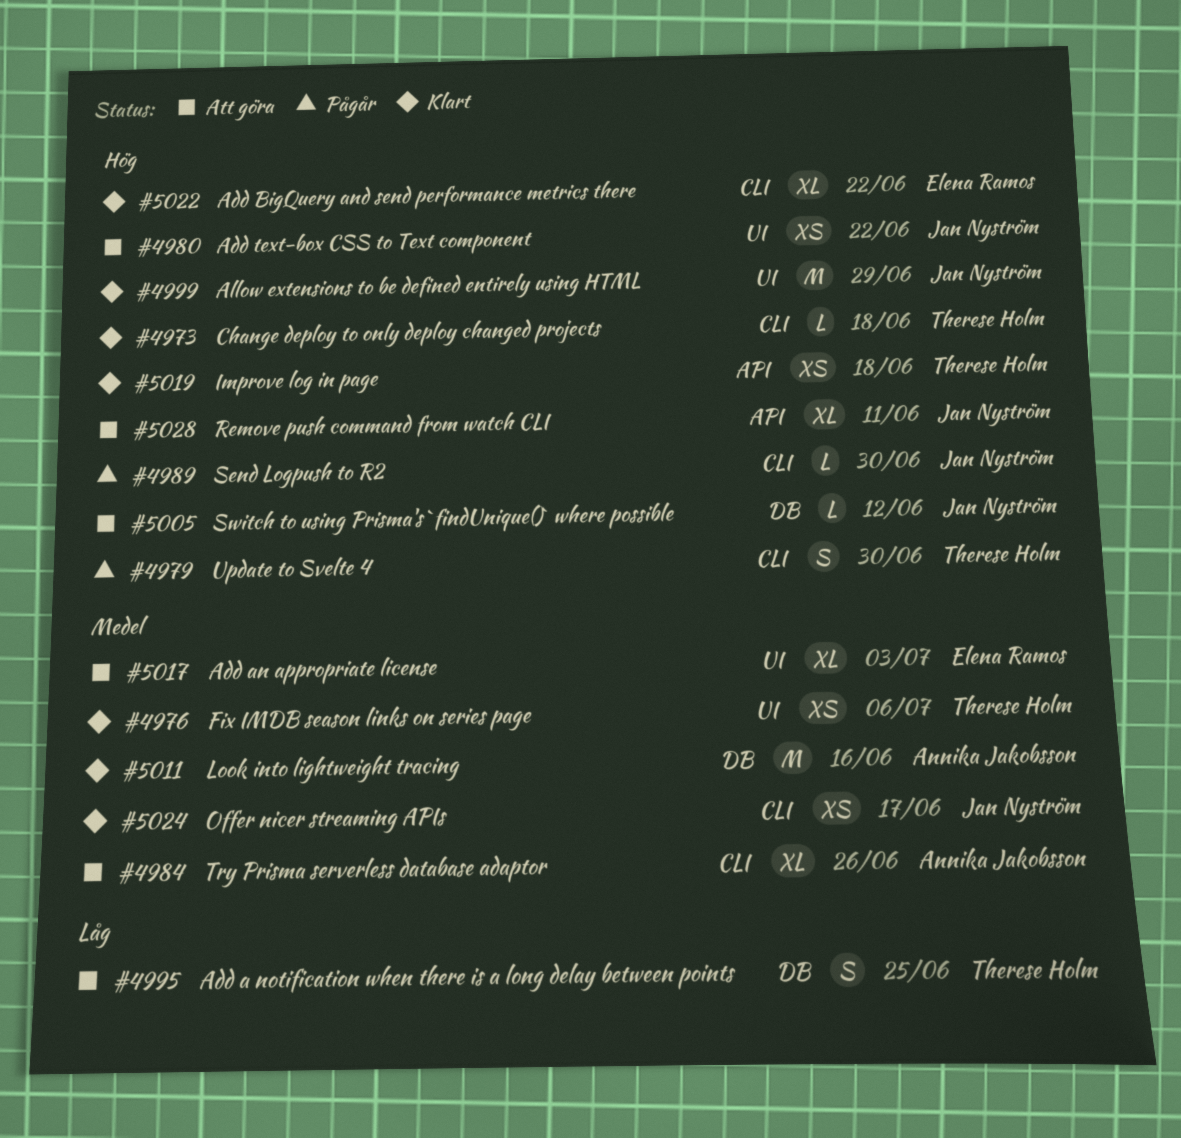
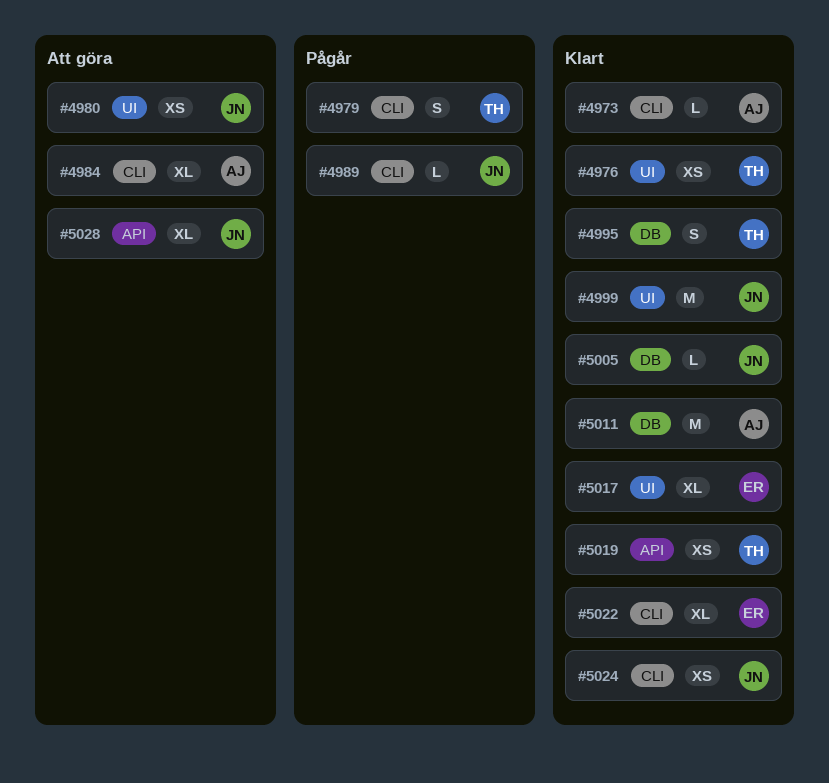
#4973, owner: Therese Holm -> Annika Jakobsson
#4995, status: Att göra -> Klart
#5005, status: Att göra -> Klart
#5017, status: Att göra -> Klart

